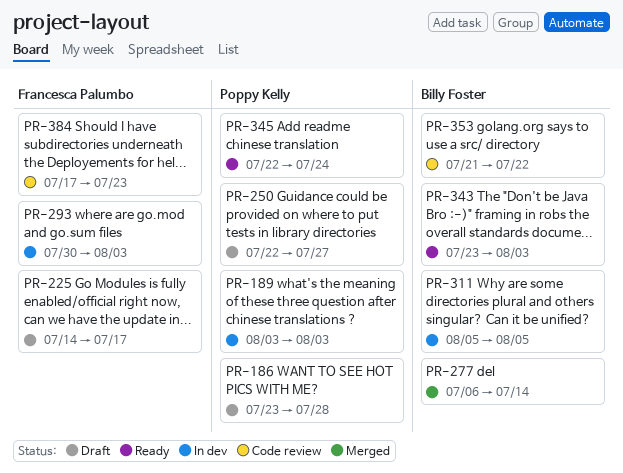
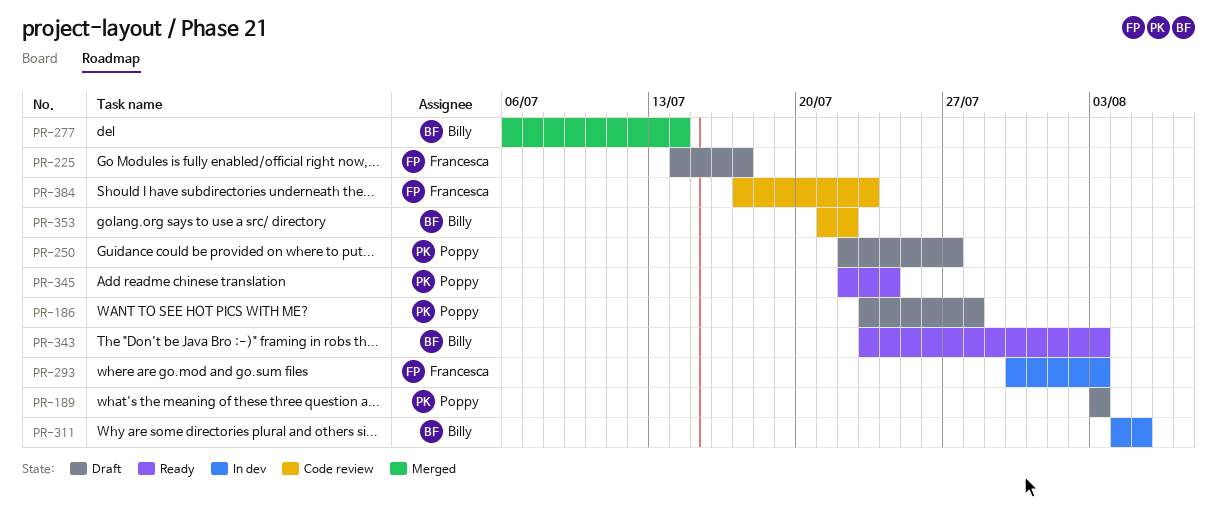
PR-189, status: In dev -> Draft
PR-311, start: Aug 5 -> Aug 4

